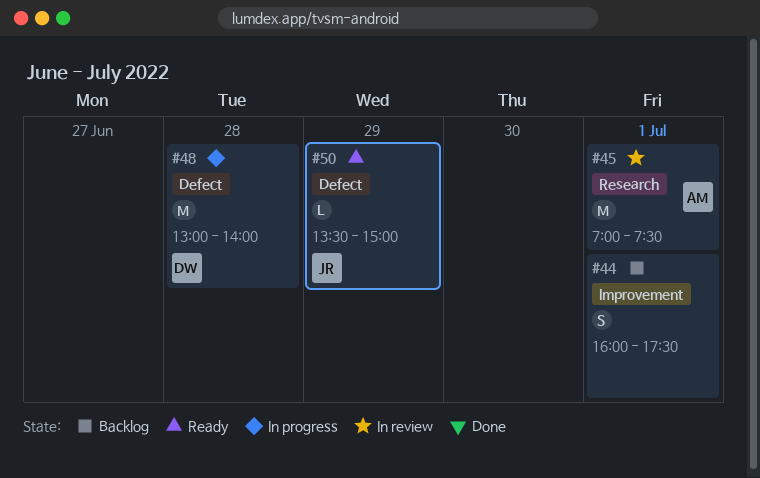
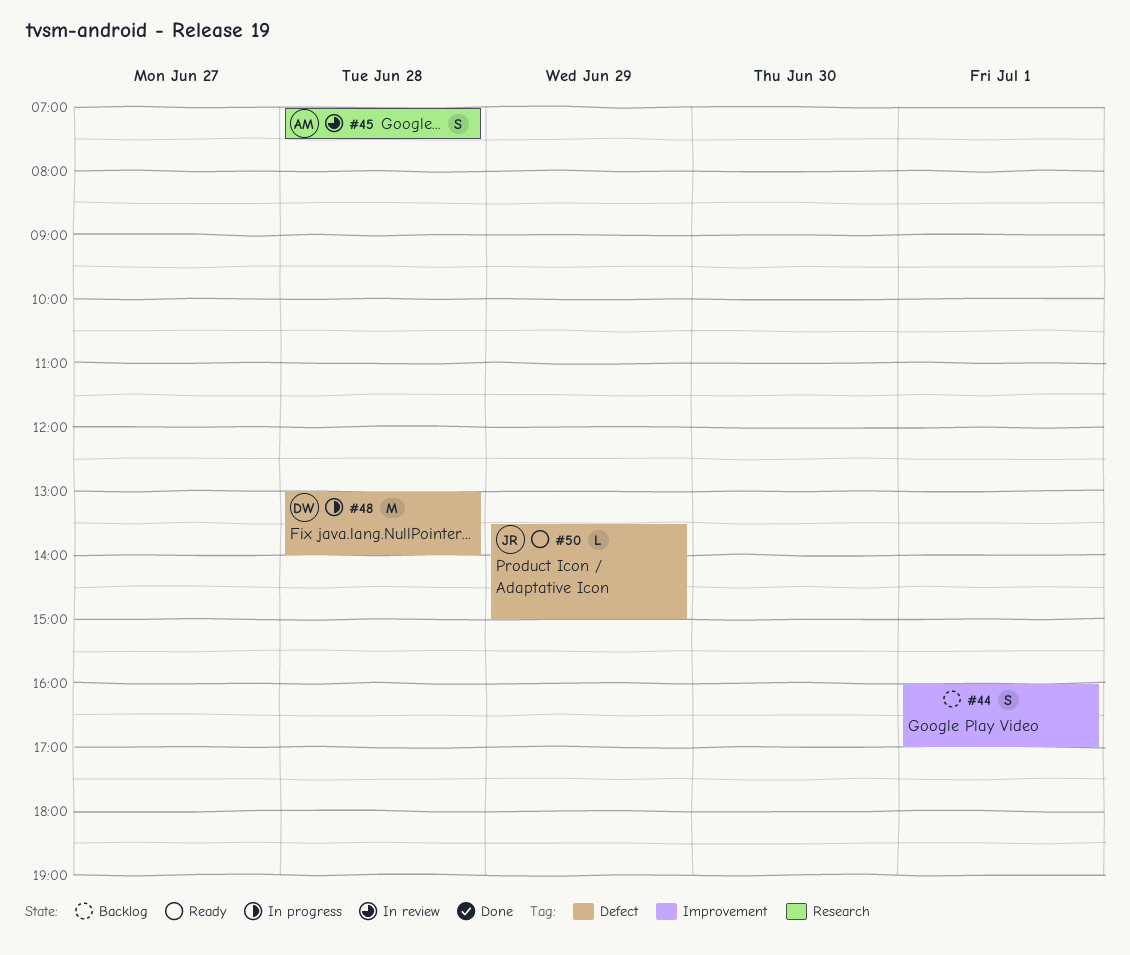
#44, ends: 17:30 -> 17:00
#45, estimate: M -> S
#45, day: Jul 1 -> Jun 28

